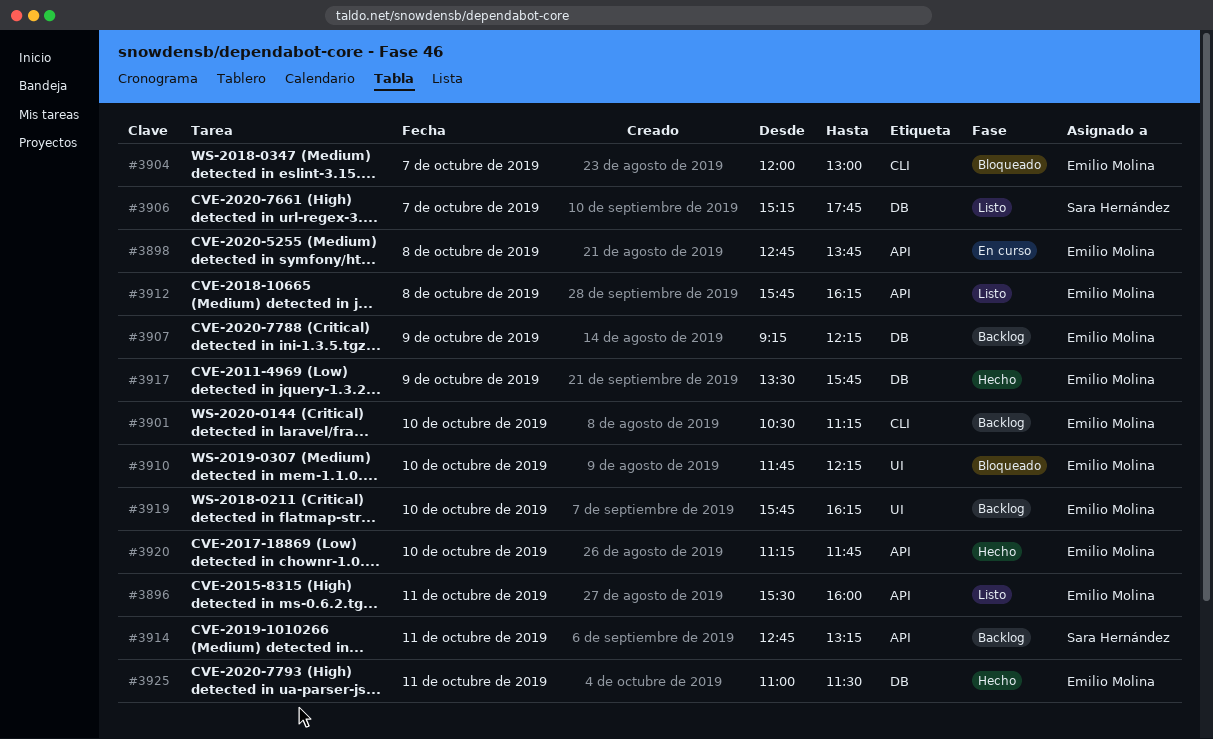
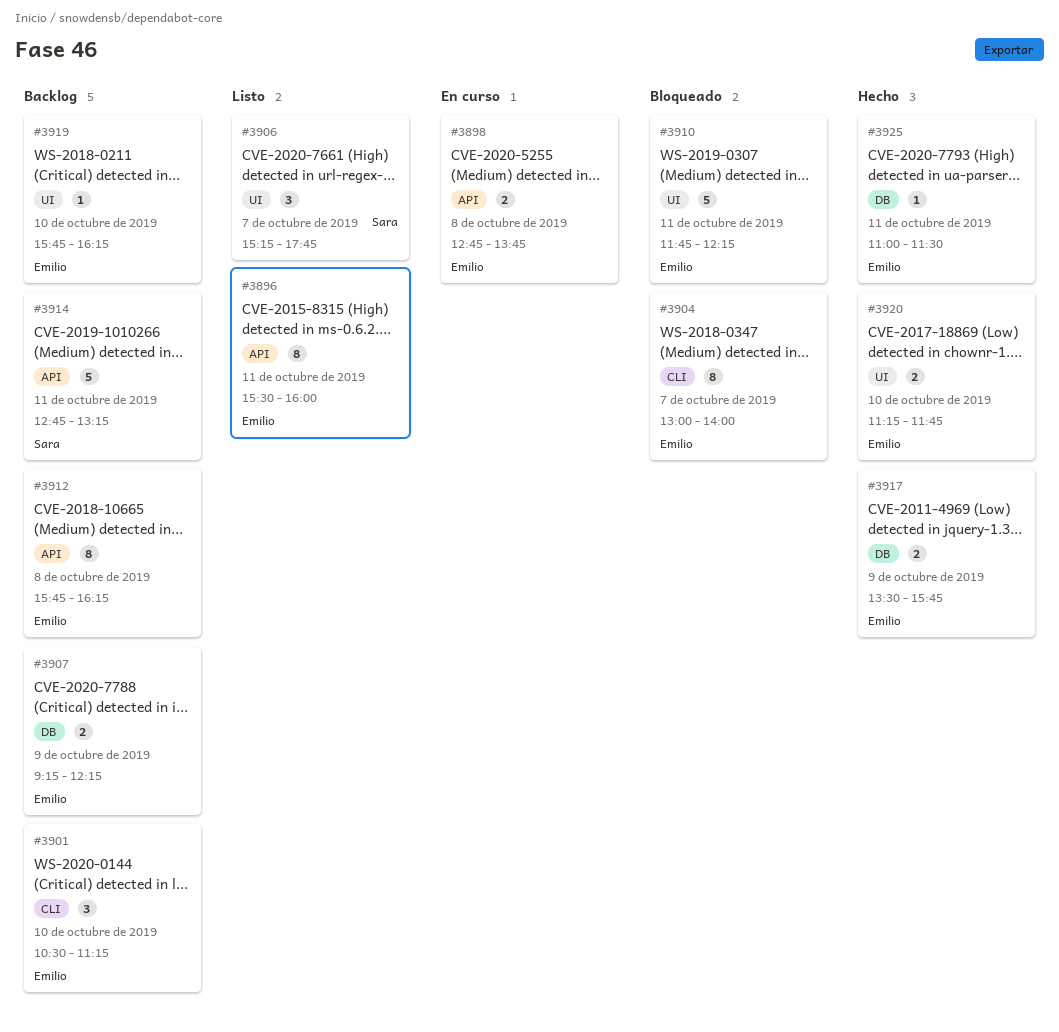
#3904, begins: 12:00 -> 13:00
#3904, ends: 13:00 -> 14:00
#3906, label: DB -> UI
#3910, day: Oct 10 -> Oct 11
#3912, status: Listo -> Backlog
#3920, label: API -> UI

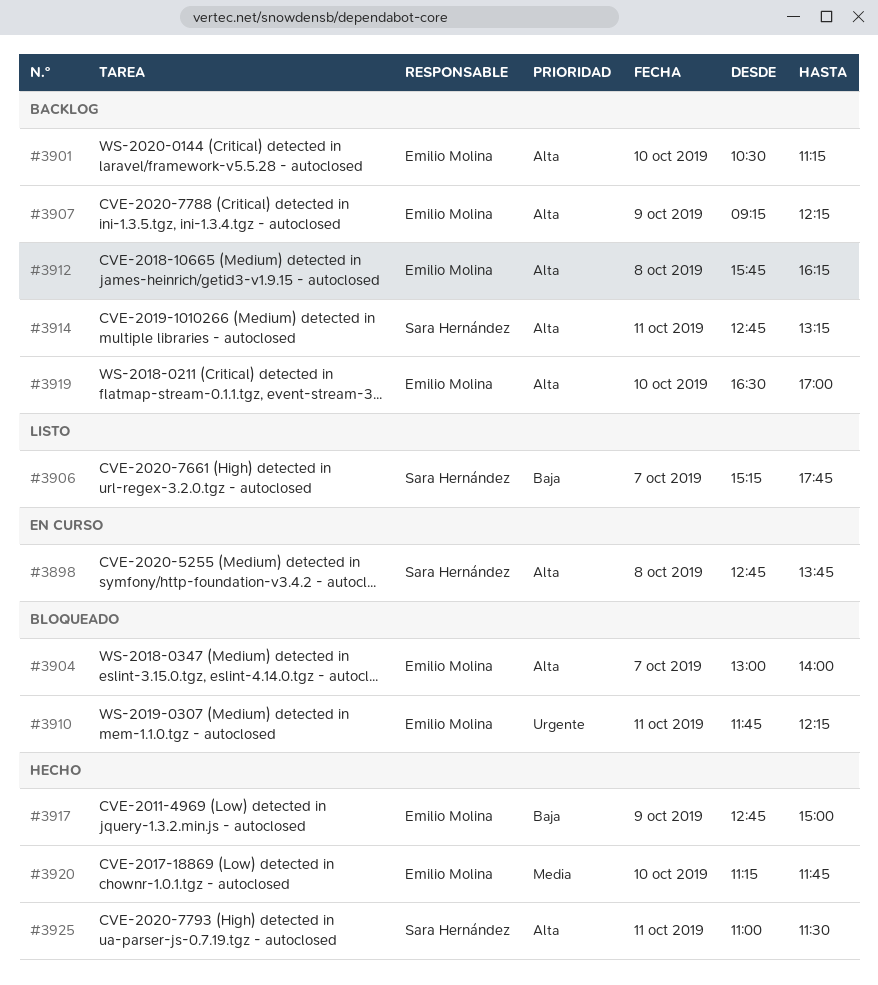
#3896: present -> none
#3898, owner: Emilio Molina -> Sara Hernández
#3917, begins: 13:30 -> 12:45
#3917, ends: 15:45 -> 15:00
#3919, begins: 15:45 -> 16:30
#3919, ends: 16:15 -> 17:00
#3925, owner: Emilio Molina -> Sara Hernández

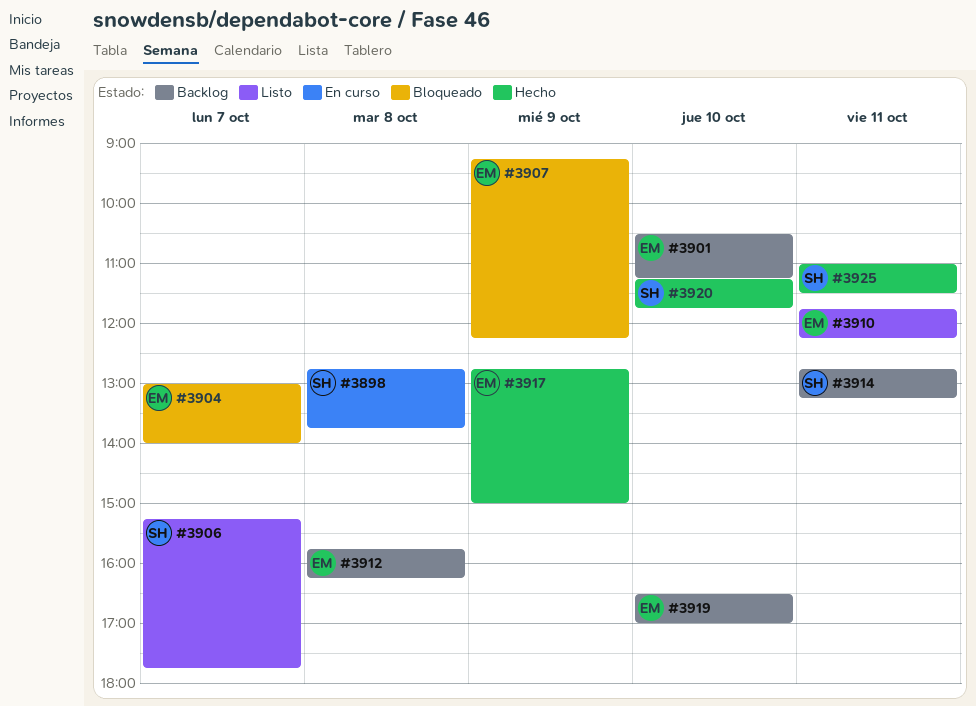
#3907, status: Backlog -> Bloqueado
#3910, status: Bloqueado -> Listo
#3920, owner: Emilio Molina -> Sara Hernández

